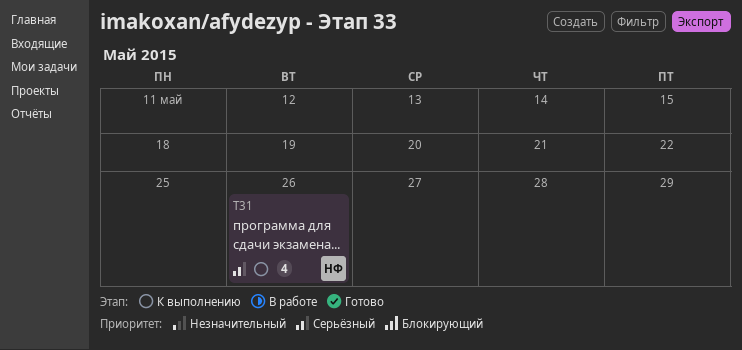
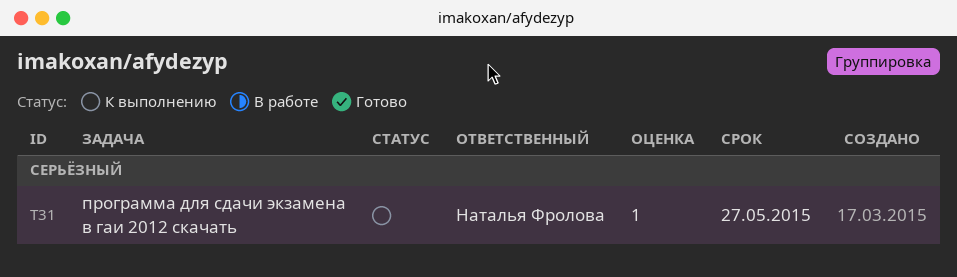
T31, estimate: 4 -> 1
T31, due: May 26 -> May 27

